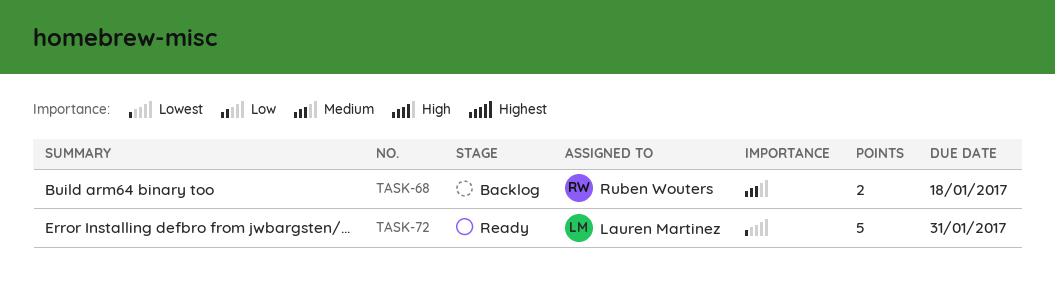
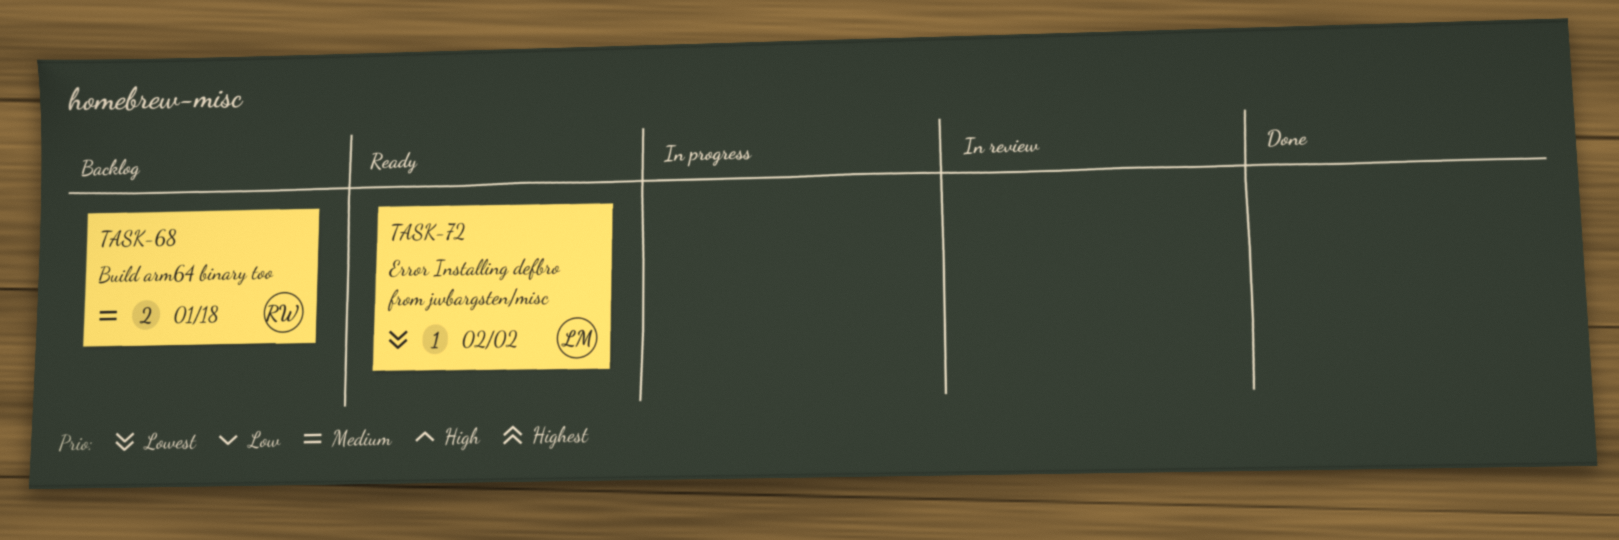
TASK-72, estimate: 5 -> 1
TASK-72, due: Jan 31 -> Feb 2

